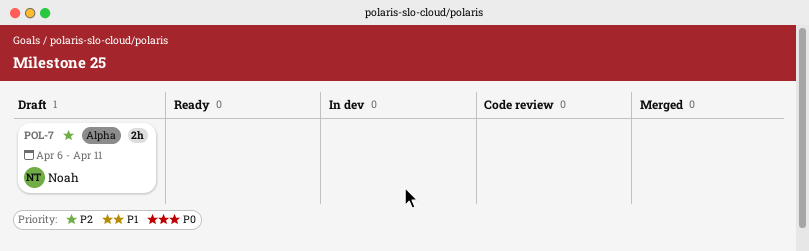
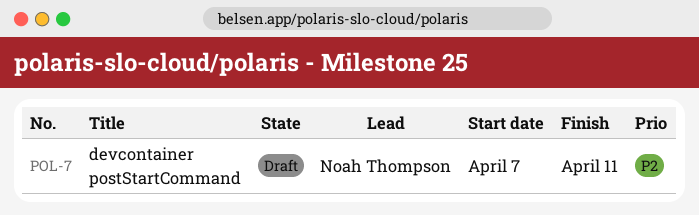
POL-7, start: Apr 6 -> Apr 7

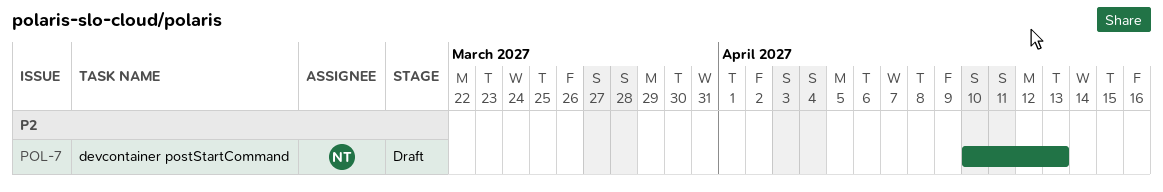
POL-7, start: Apr 7 -> Apr 10
POL-7, due: Apr 11 -> Apr 13

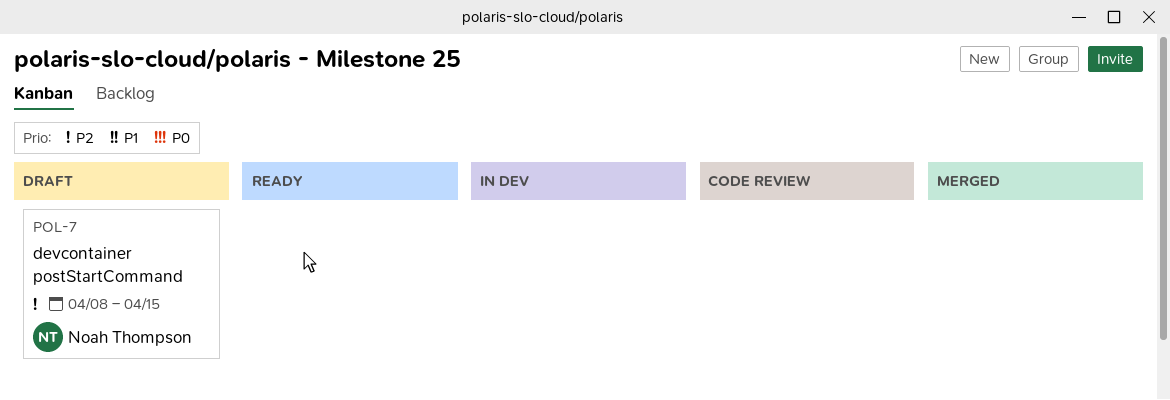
POL-7, start: Apr 10 -> Apr 8
POL-7, due: Apr 13 -> Apr 15

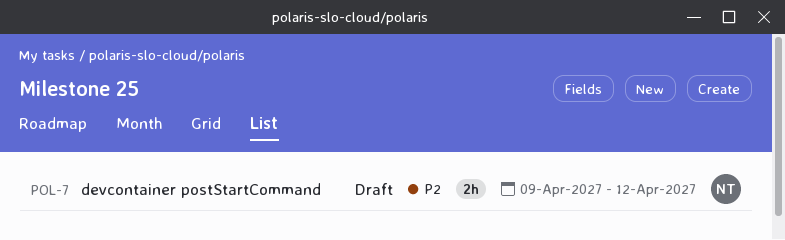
POL-7, start: Apr 8 -> Apr 9
POL-7, due: Apr 15 -> Apr 12

